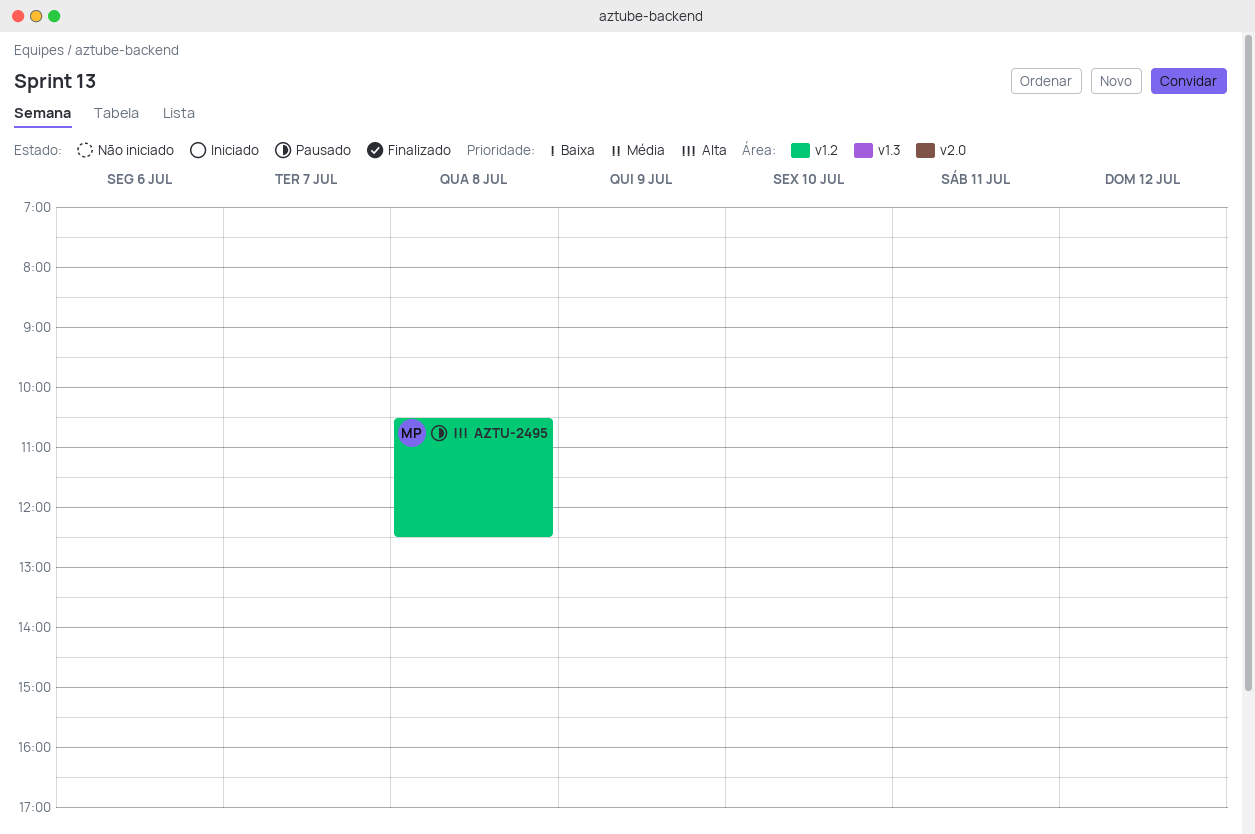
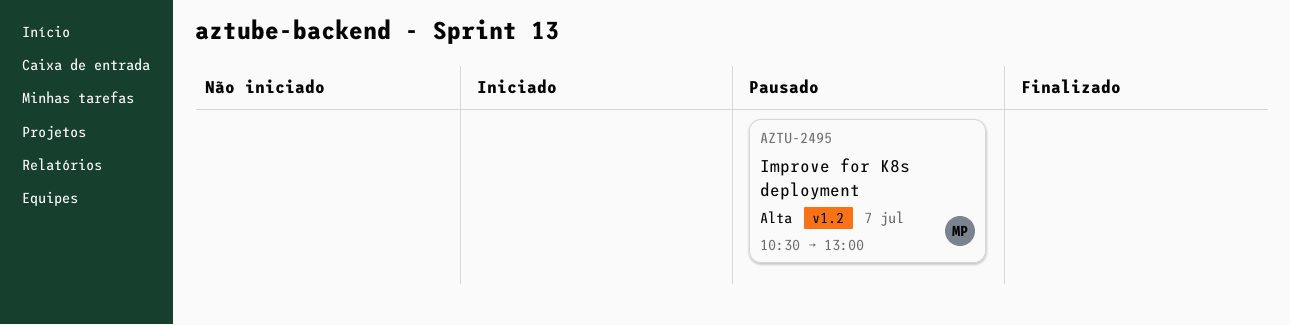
AZTU-2495, day: Jul 8 -> Jul 7
AZTU-2495, ends: 12:30 -> 13:00

